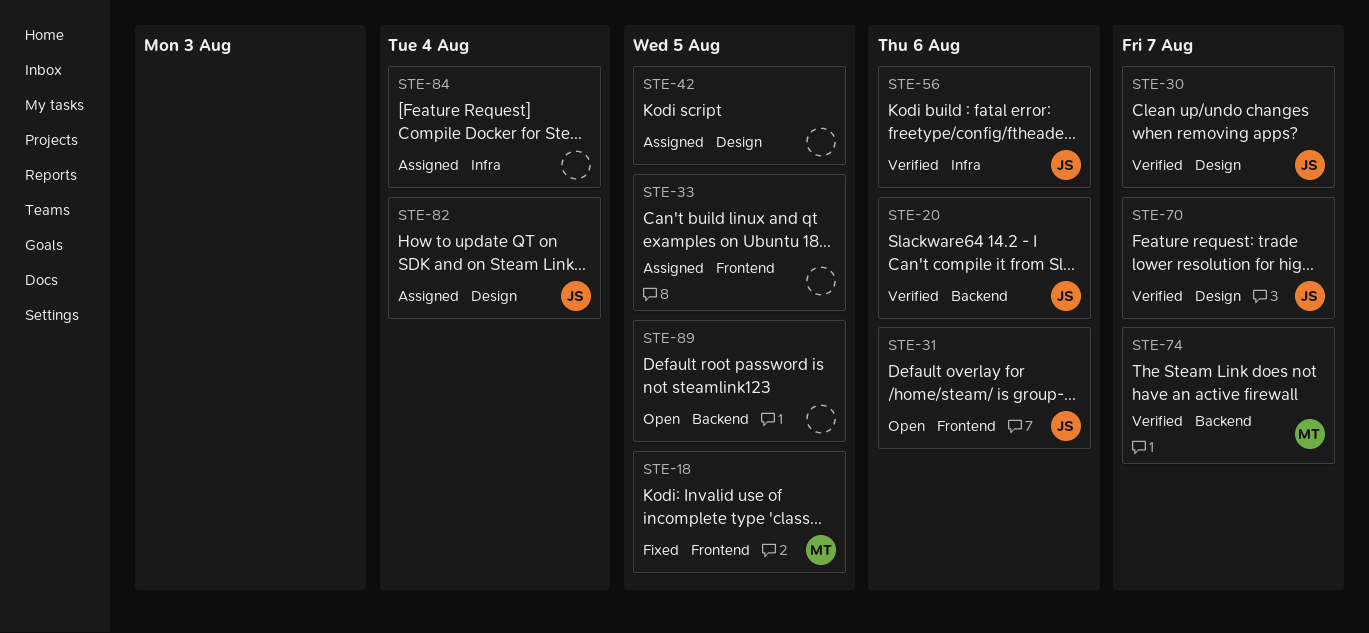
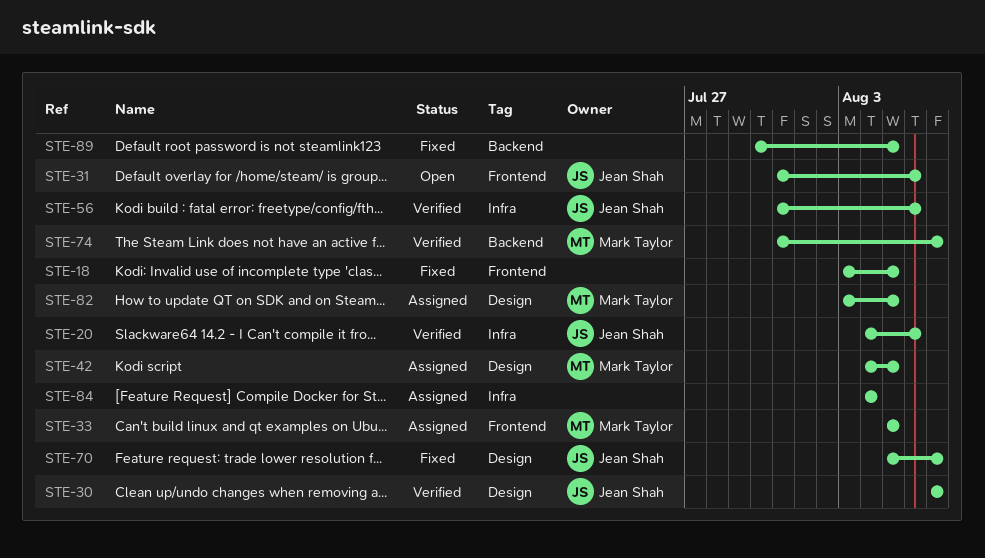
STE-18, owner: Mark Taylor -> none
STE-20, label: Backend -> Infra
STE-33, owner: none -> Mark Taylor
STE-42, owner: none -> Mark Taylor
STE-70, status: Verified -> Fixed
STE-82, owner: Jean Shah -> Mark Taylor
STE-82, due: Aug 4 -> Aug 5
STE-89, status: Open -> Fixed

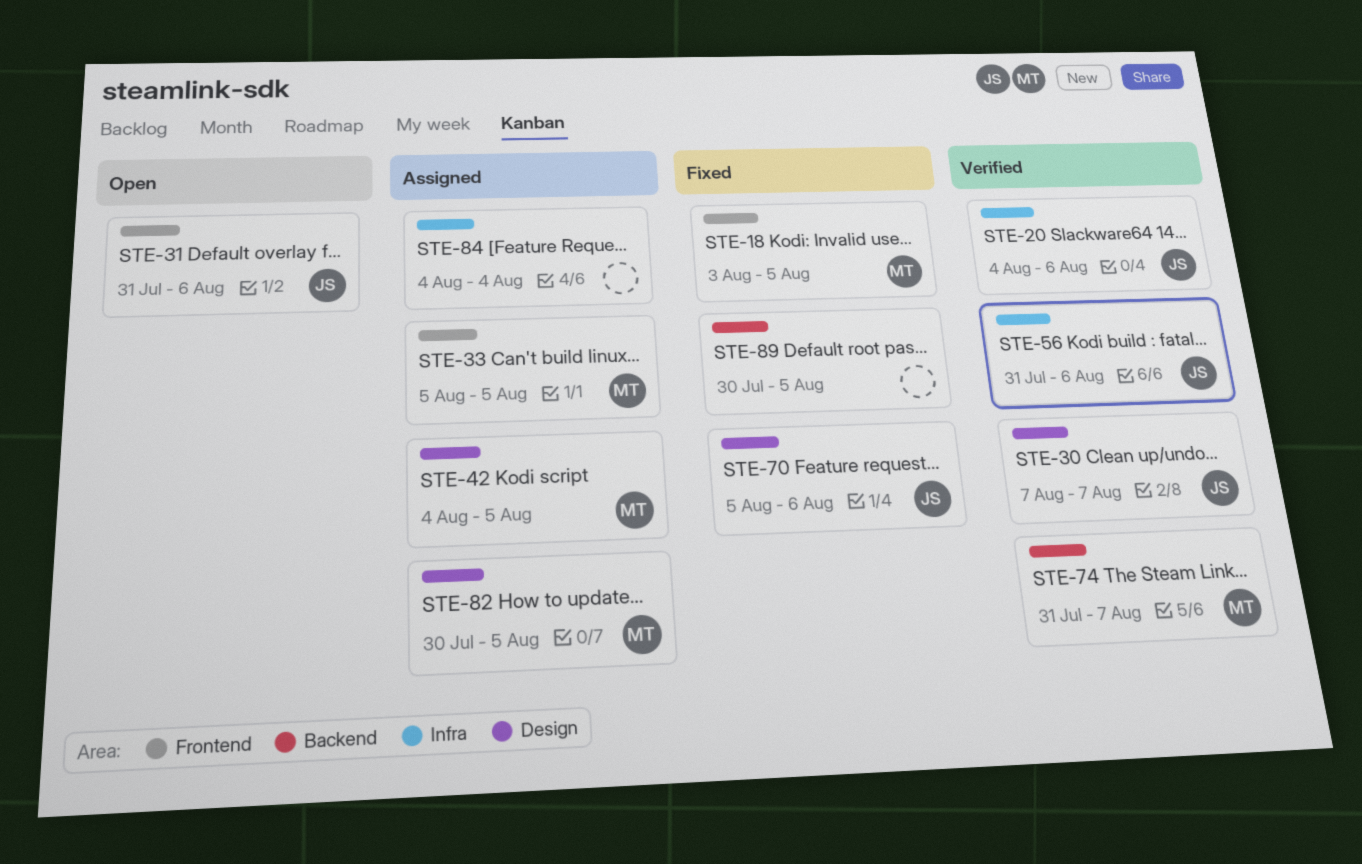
STE-18, owner: none -> Mark Taylor
STE-70, due: Aug 7 -> Aug 6
STE-82, start: Aug 3 -> Jul 30

